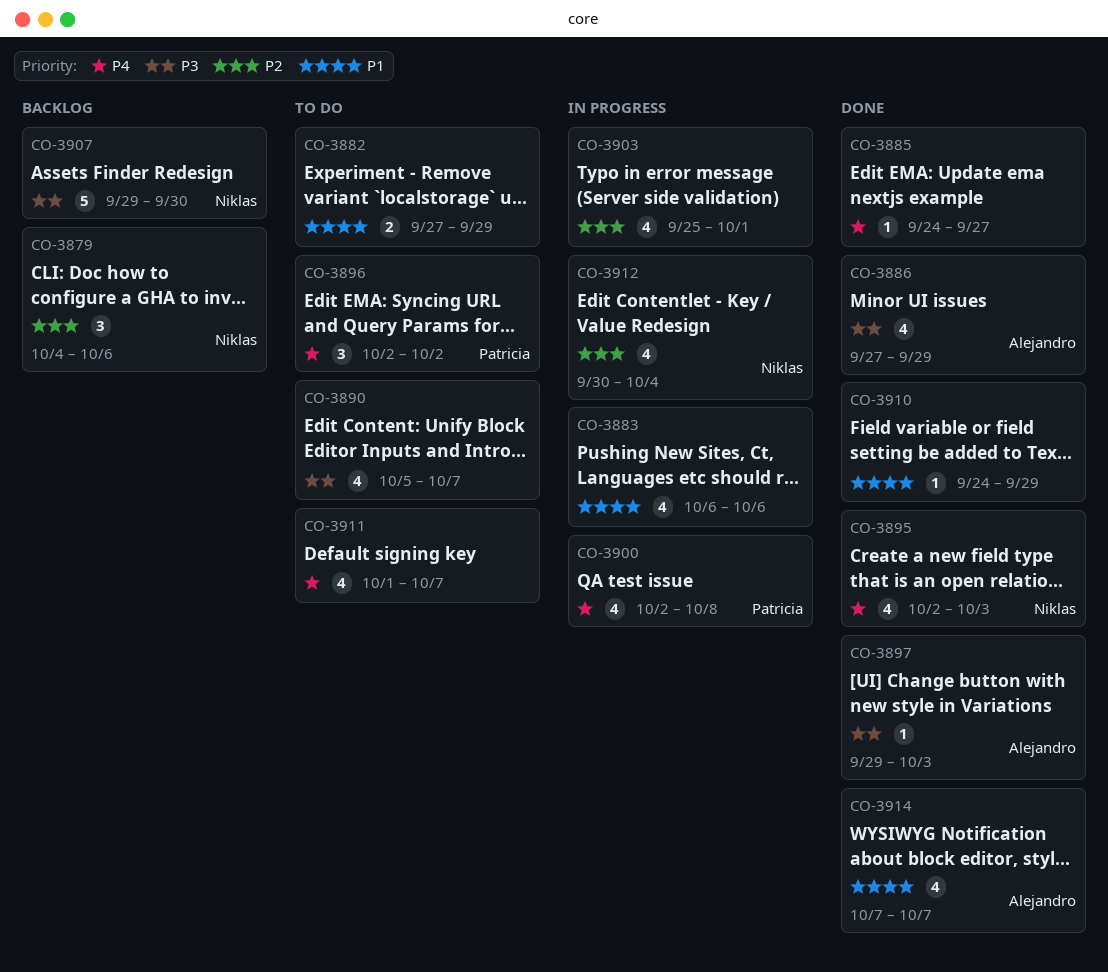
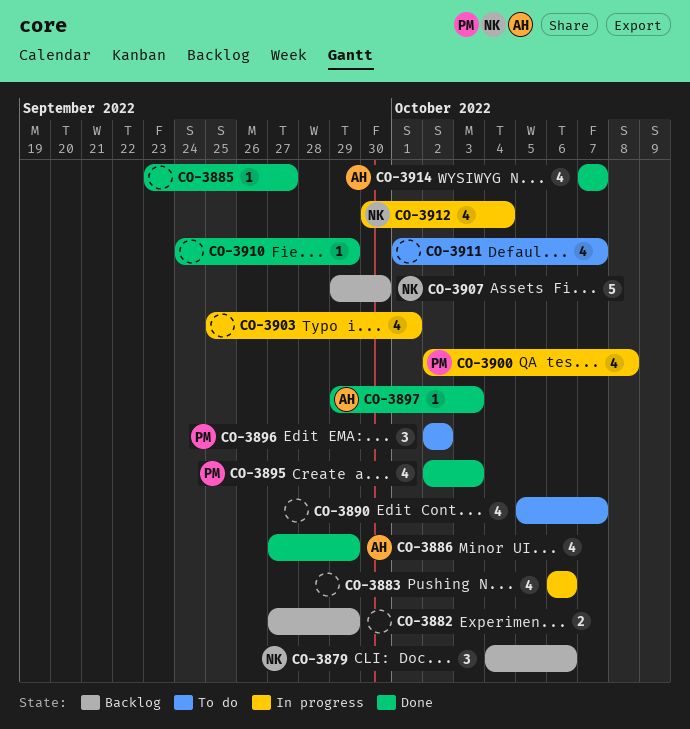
CO-3882, status: To do -> Backlog
CO-3885, start: Sep 24 -> Sep 23
CO-3895, owner: Niklas -> Patricia

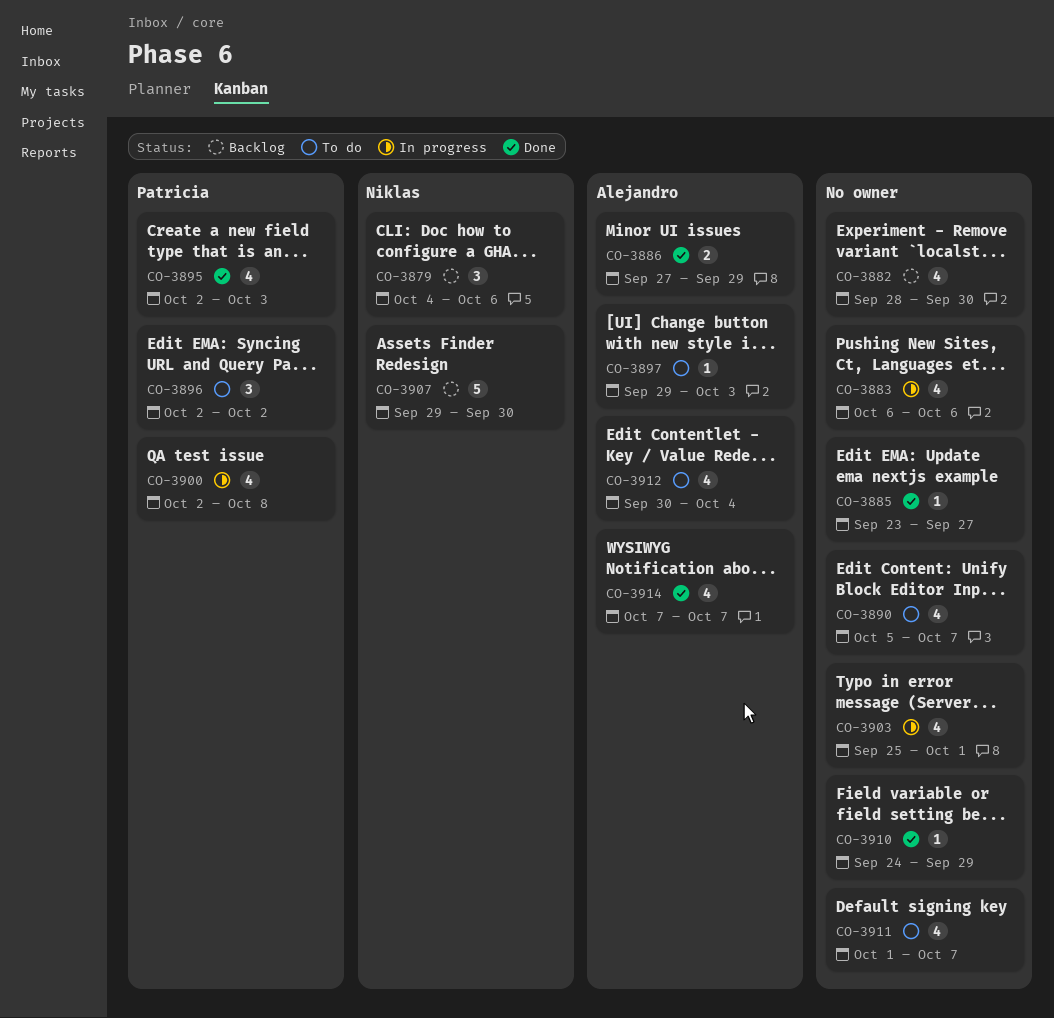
CO-3882, estimate: 2 -> 4
CO-3882, start: Sep 27 -> Sep 28
CO-3882, due: Sep 29 -> Sep 30
CO-3886, estimate: 4 -> 2
CO-3897, status: Done -> To do
CO-3912, status: In progress -> To do
CO-3912, owner: Niklas -> Alejandro

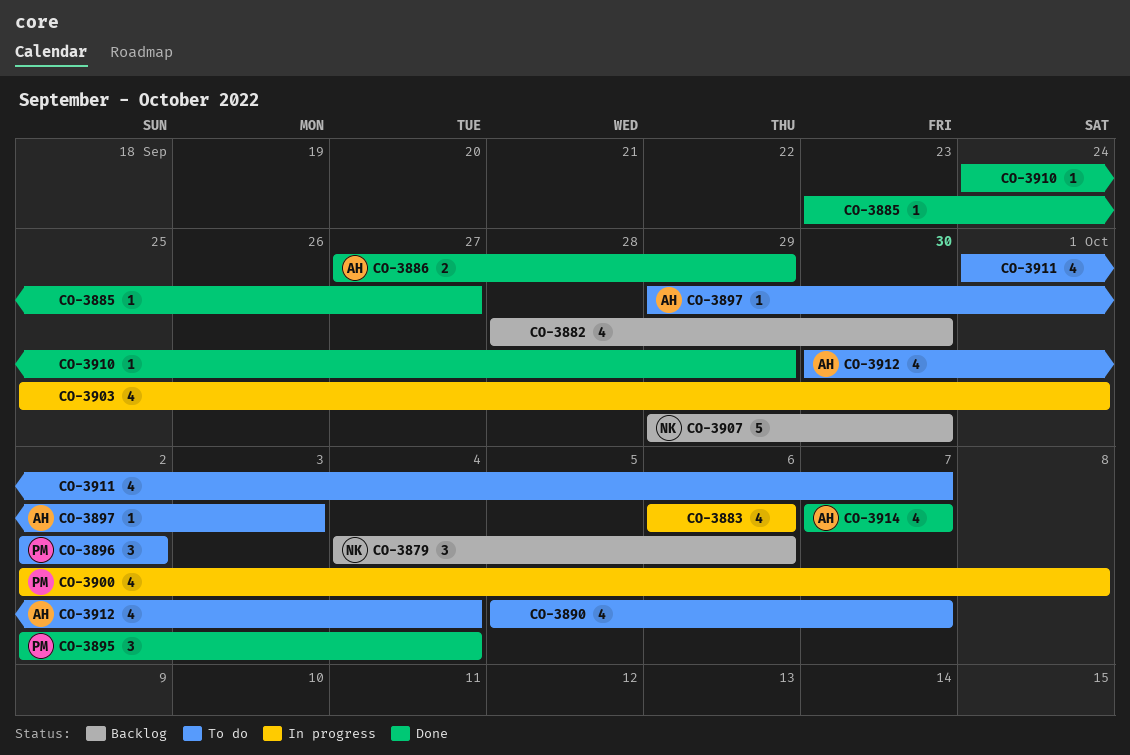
CO-3895, estimate: 4 -> 3
CO-3895, due: Oct 3 -> Oct 4

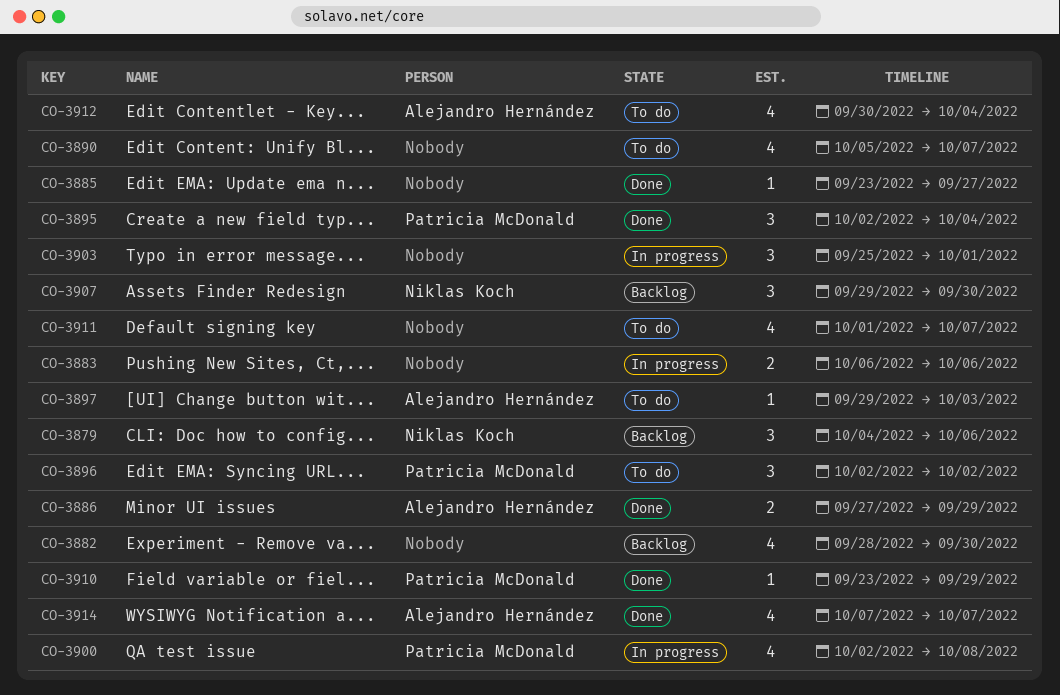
CO-3883, estimate: 4 -> 2
CO-3903, estimate: 4 -> 3
CO-3907, estimate: 5 -> 3
CO-3910, owner: none -> Patricia McDonald
CO-3910, start: Sep 24 -> Sep 23

